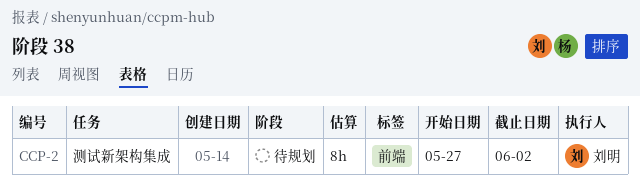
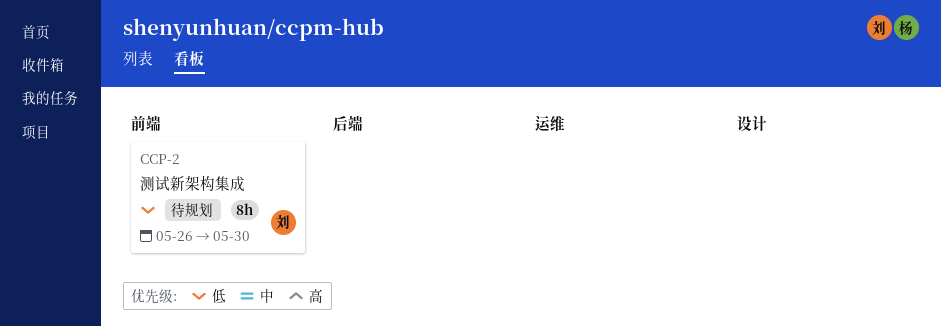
CCP-2, start: May 27 -> May 26
CCP-2, due: Jun 2 -> May 30

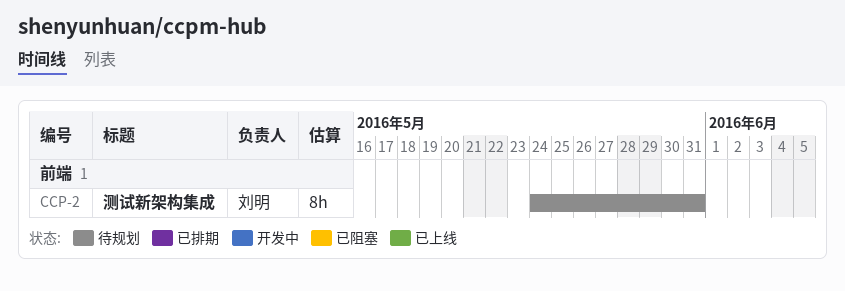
CCP-2, start: May 26 -> May 24
CCP-2, due: May 30 -> May 31

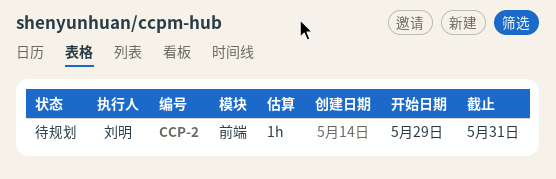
CCP-2, estimate: 8h -> 1h
CCP-2, start: May 24 -> May 29

